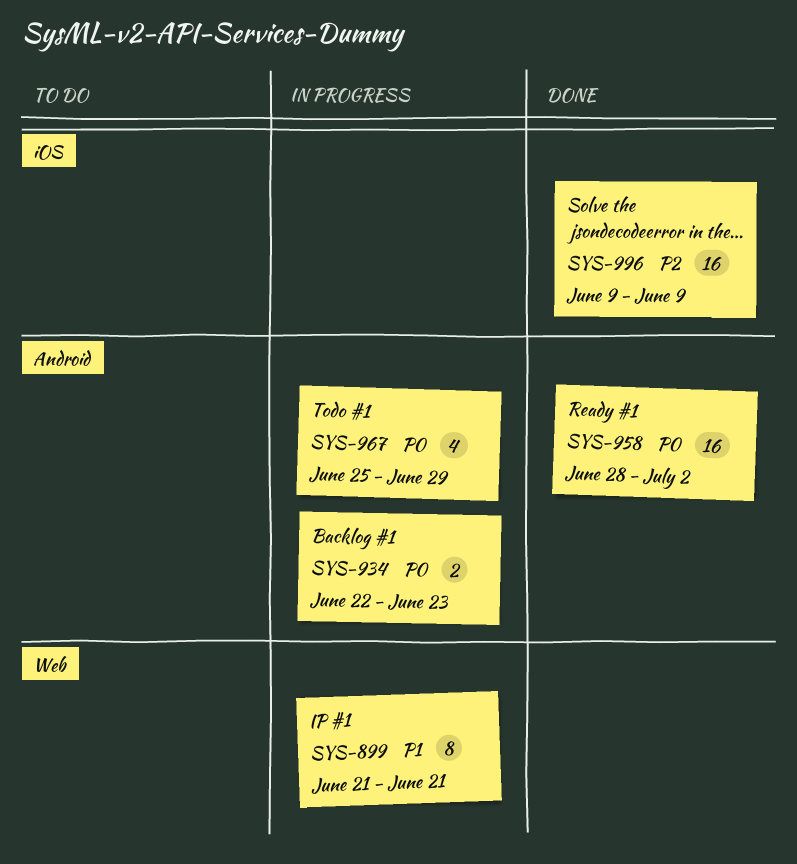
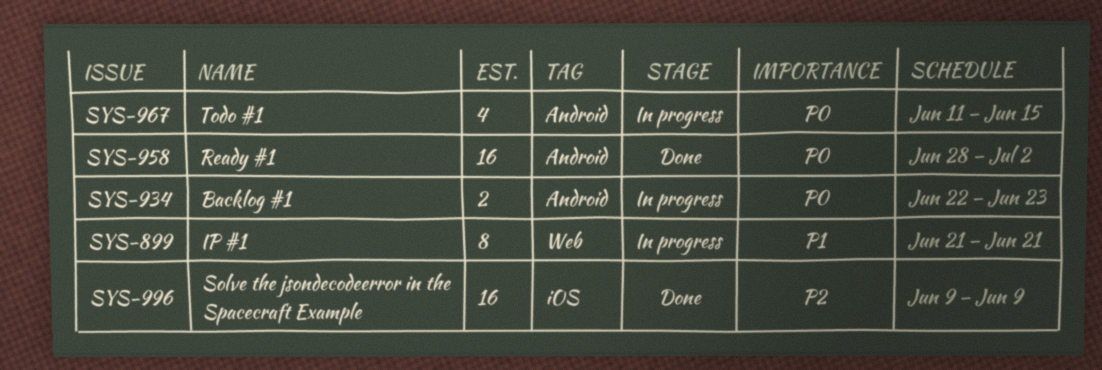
SYS-967, start: Jun 25 -> Jun 11
SYS-967, due: Jun 29 -> Jun 15

